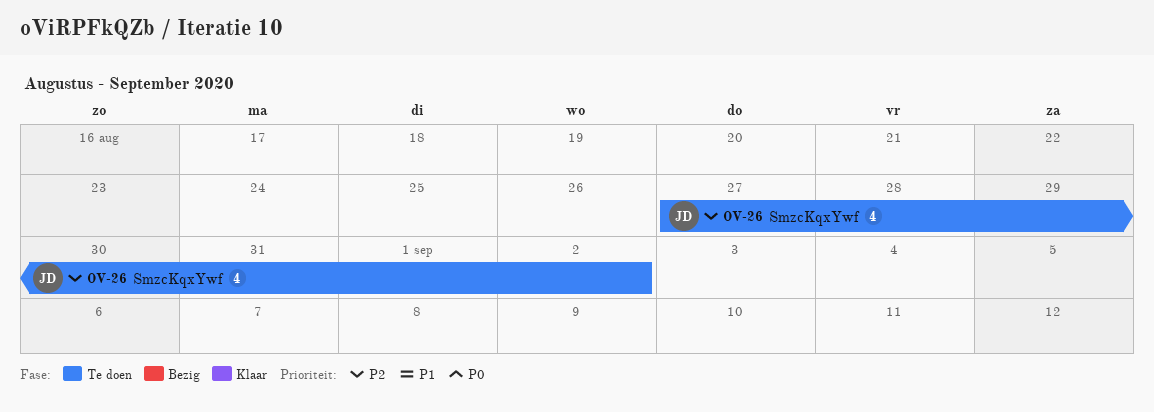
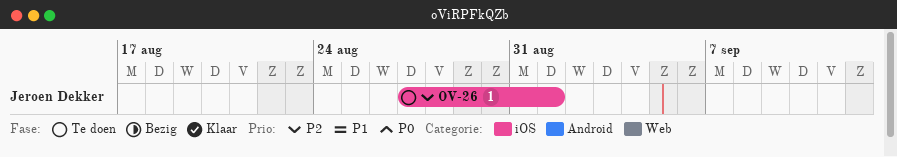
OV-26, estimate: 4 -> 1
OV-26, due: Sep 2 -> Sep 1

